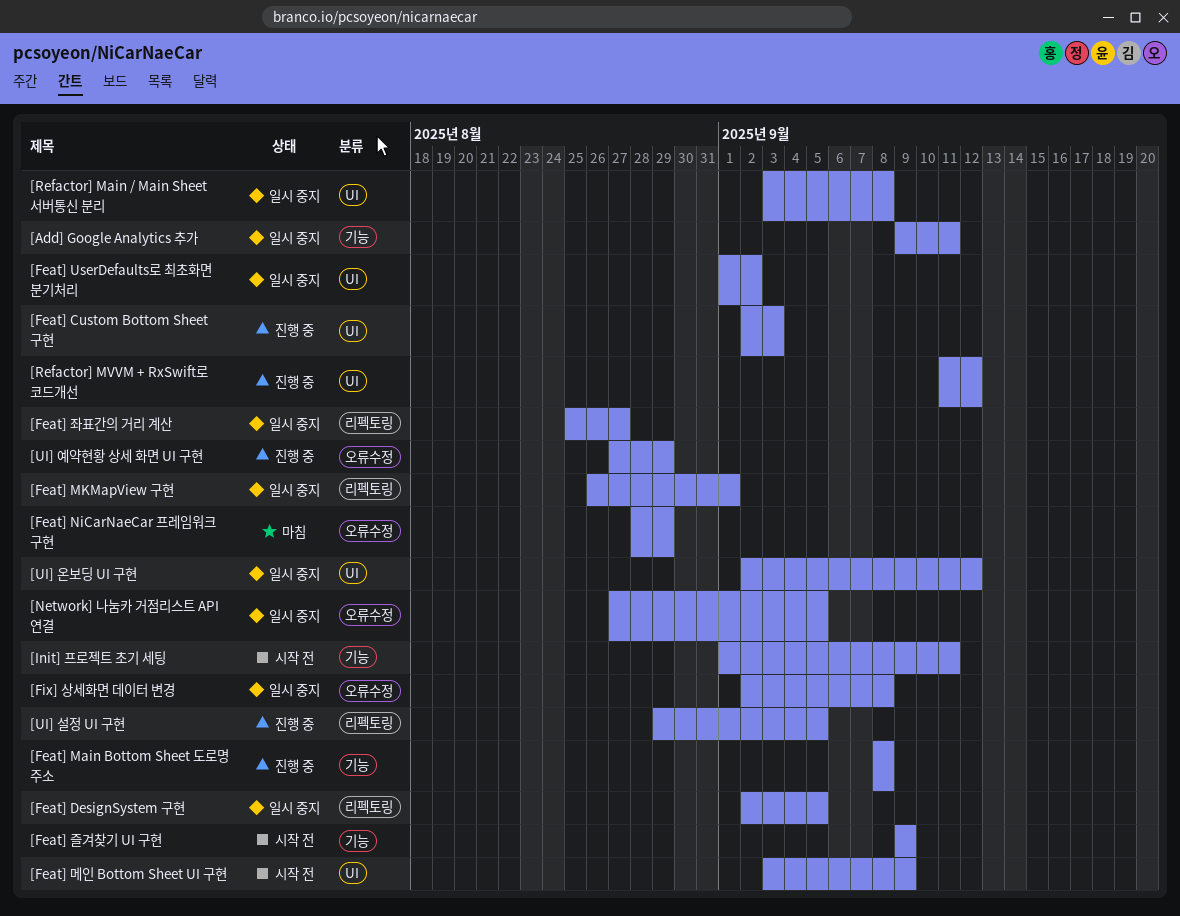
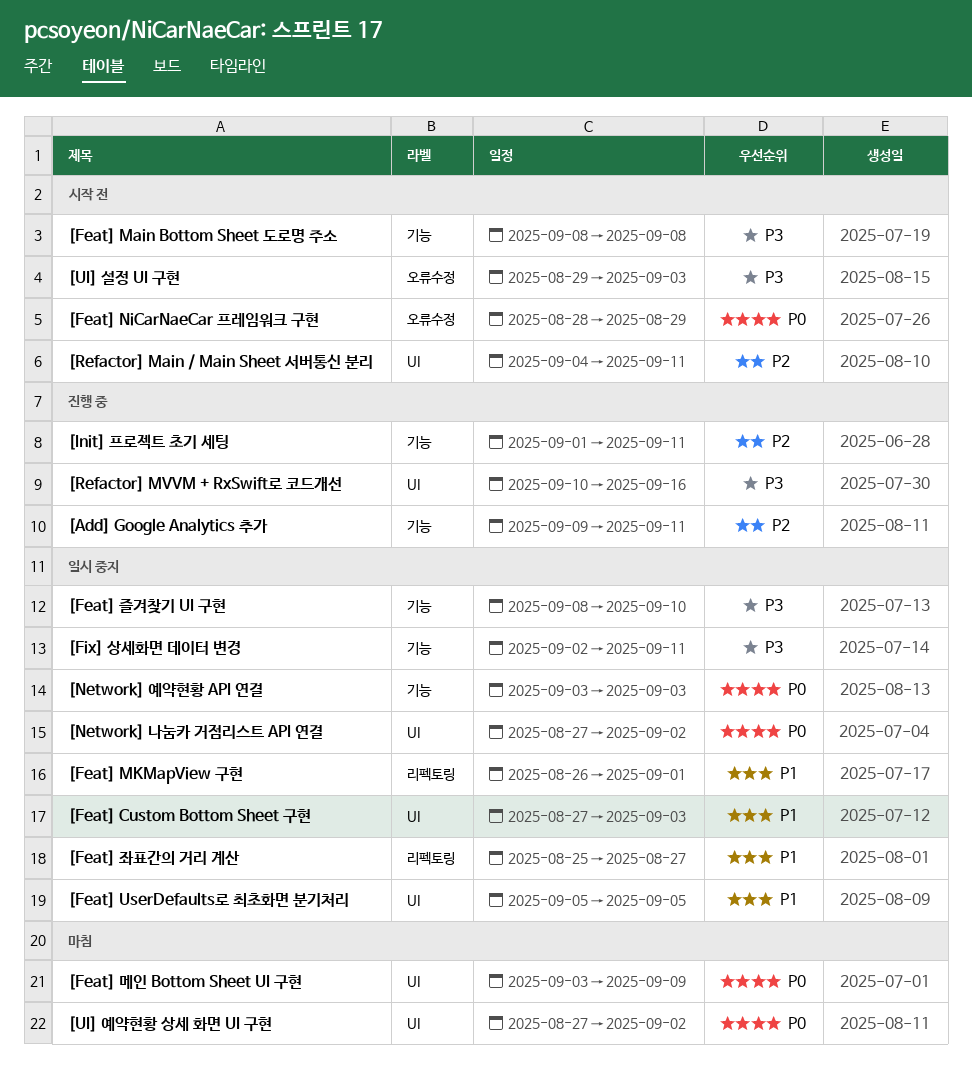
[Add] Google Analytics 추가, status: 일시 중지 -> 진행 중
[Feat] Custom Bottom Sheet 구현, status: 진행 중 -> 일시 중지
[Feat] Custom Bottom Sheet 구현, start: Sep 2 -> Aug 27
[Feat] DesignSystem 구현: present -> none
[Feat] Main Bottom Sheet 도로명 주소, status: 진행 중 -> 시작 전
[Feat] NiCarNaeCar 프레임워크 구현, status: 마침 -> 시작 전
[Feat] UserDefaults로 최초화면 분기처리, start: Sep 1 -> Sep 5
[Feat] UserDefaults로 최초화면 분기처리, due: Sep 2 -> Sep 5
[Feat] 메인 Bottom Sheet UI 구현, status: 시작 전 -> 마침
[Feat] 즐겨찾기 UI 구현, status: 시작 전 -> 일시 중지
[Feat] 즐겨찾기 UI 구현, start: Sep 9 -> Sep 8
[Feat] 즐겨찾기 UI 구현, due: Sep 9 -> Sep 10
[Fix] 상세화면 데이터 변경, label: 오류수정 -> 기능
[Fix] 상세화면 데이터 변경, due: Sep 8 -> Sep 11
[Init] 프로젝트 초기 세팅, status: 시작 전 -> 진행 중
[Network] 나눔카 거점리스트 API 연결, label: 오류수정 -> UI
[Network] 나눔카 거점리스트 API 연결, due: Sep 5 -> Sep 2
[Network] 예약현황 API 연결: none -> present
[Refactor] Main / Main Sheet 서버통신 분리, status: 일시 중지 -> 시작 전
[Refactor] Main / Main Sheet 서버통신 분리, start: Sep 3 -> Sep 4
[Refactor] Main / Main Sheet 서버통신 분리, due: Sep 8 -> Sep 11
[Refactor] MVVM + RxSwift로 코드개선, start: Sep 11 -> Sep 10
[Refactor] MVVM + RxSwift로 코드개선, due: Sep 12 -> Sep 16
[UI] 설정 UI 구현, status: 진행 중 -> 시작 전
[UI] 설정 UI 구현, label: 리펙토링 -> 오류수정
[UI] 설정 UI 구현, due: Sep 5 -> Sep 3
[UI] 예약현황 상세 화면 UI 구현, status: 진행 중 -> 마침
[UI] 예약현황 상세 화면 UI 구현, label: 오류수정 -> UI
[UI] 예약현황 상세 화면 UI 구현, due: Aug 29 -> Sep 2
[UI] 온보딩 UI 구현: present -> none

